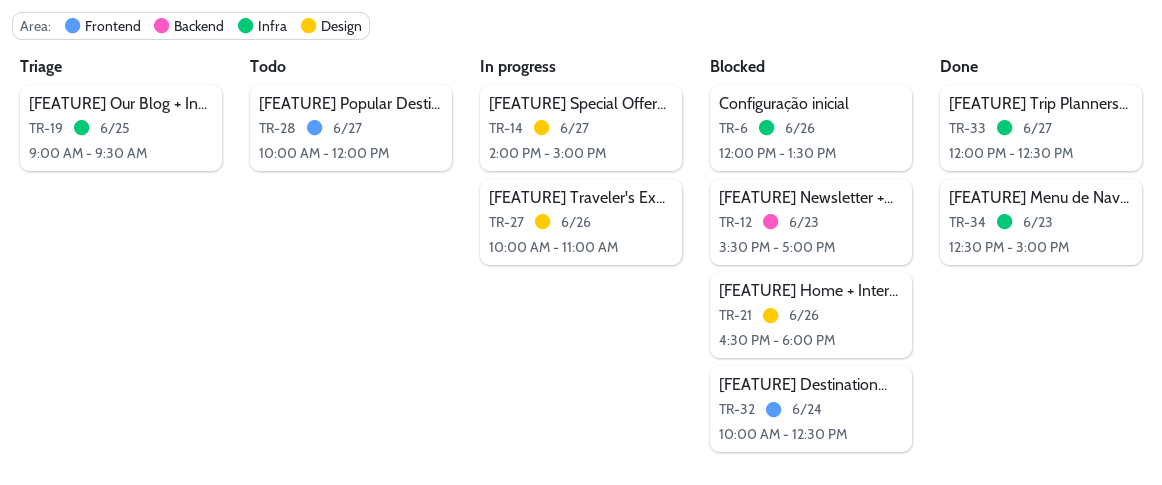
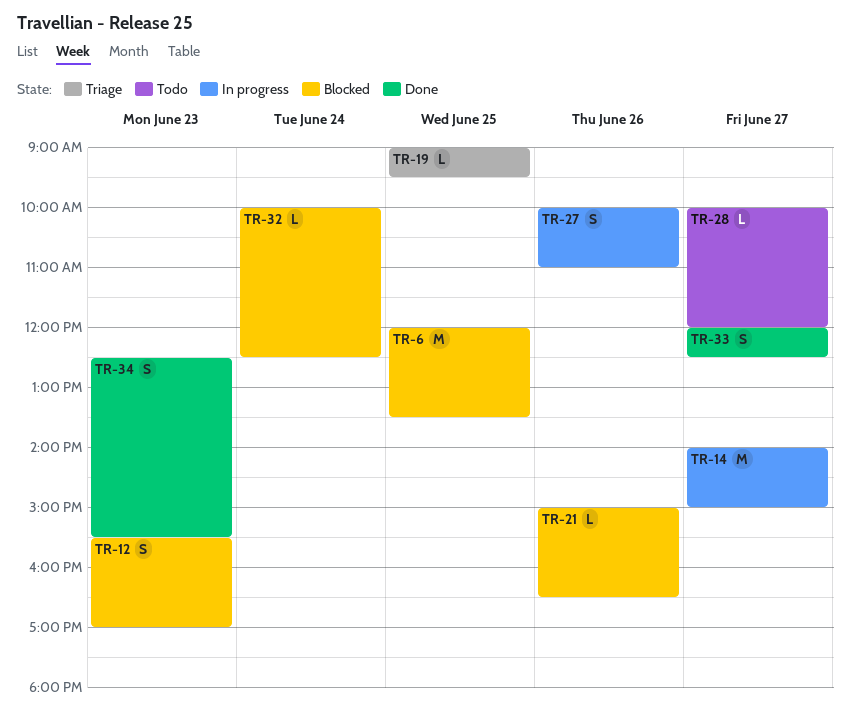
TR-6, day: Jun 26 -> Jun 25
TR-21, begins: 16:30 -> 15:00
TR-21, ends: 18:00 -> 16:30
TR-34, ends: 15:00 -> 15:30

